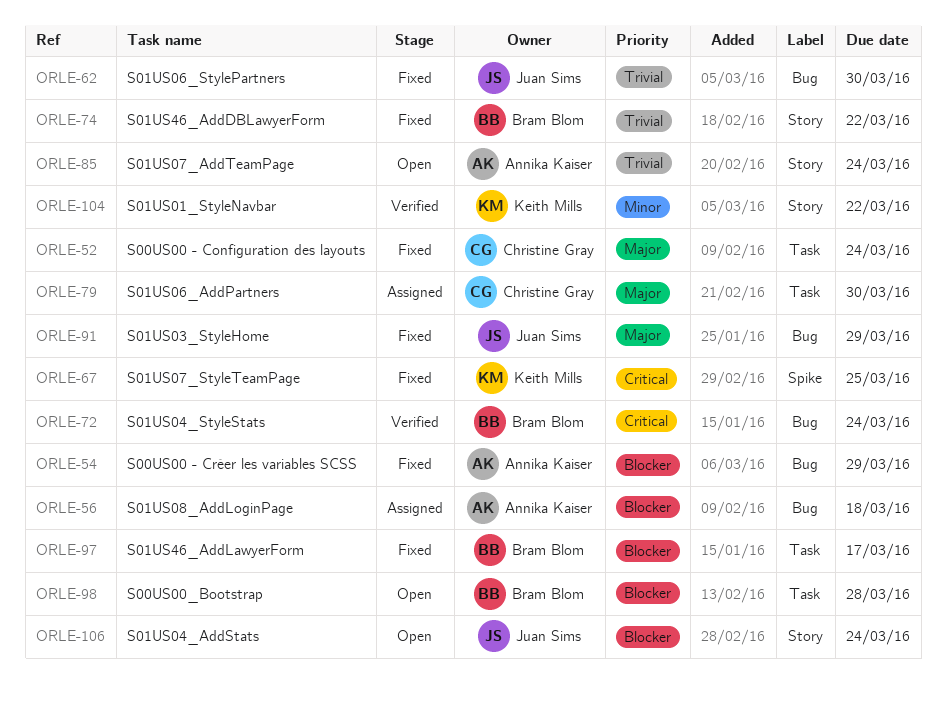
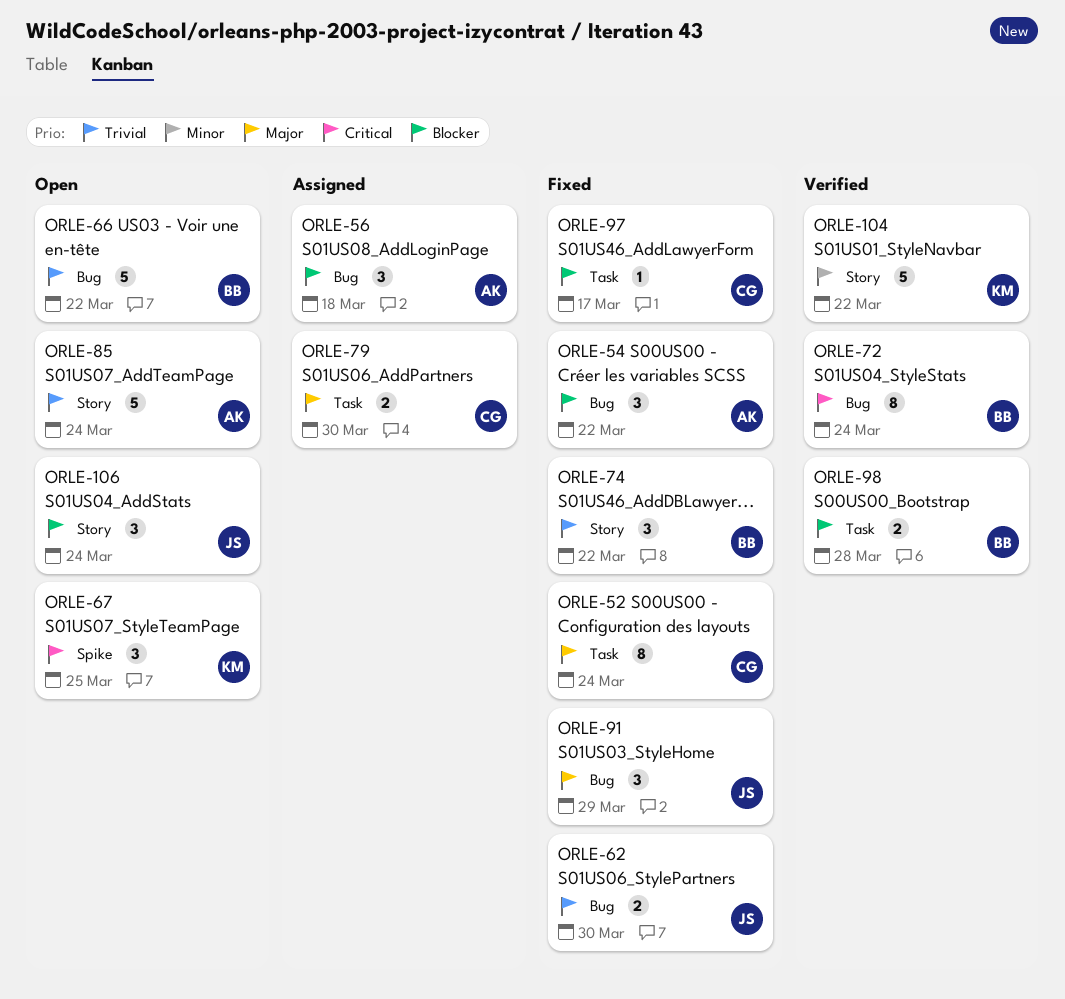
ORLE-54, due: Mar 29 -> Mar 22
ORLE-66: none -> present
ORLE-67, status: Fixed -> Open
ORLE-97, owner: Bram Blom -> Christine Gray
ORLE-98, status: Open -> Verified

